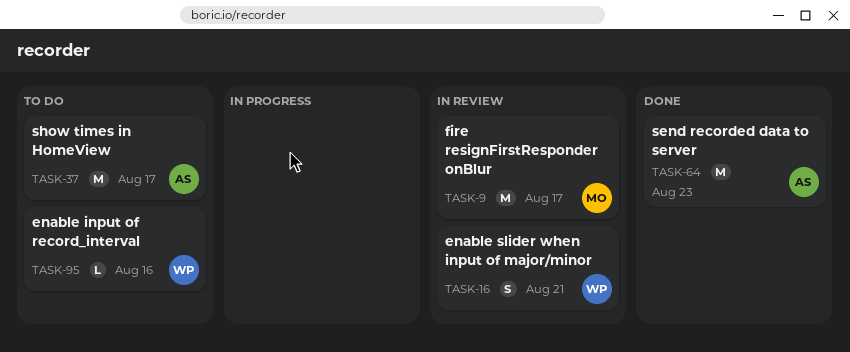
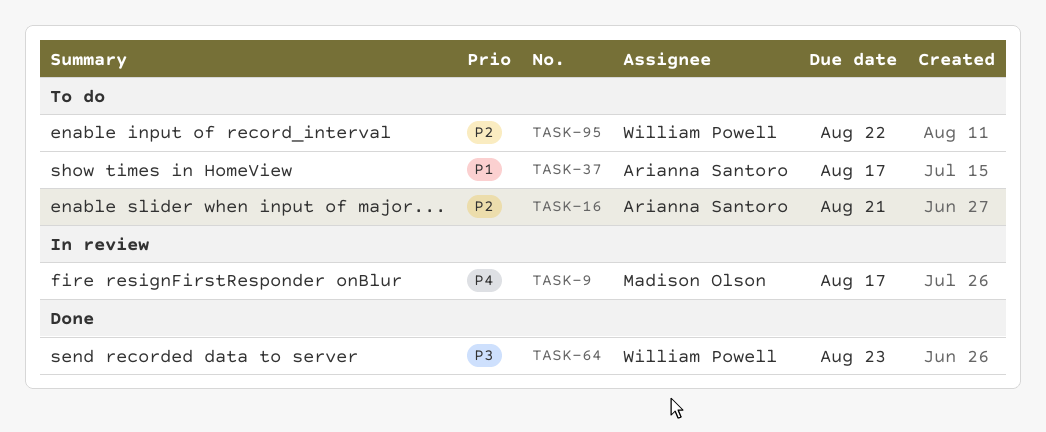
TASK-16, status: In review -> To do
TASK-16, owner: William Powell -> Arianna Santoro
TASK-64, owner: Arianna Santoro -> William Powell
TASK-95, due: Aug 16 -> Aug 22

